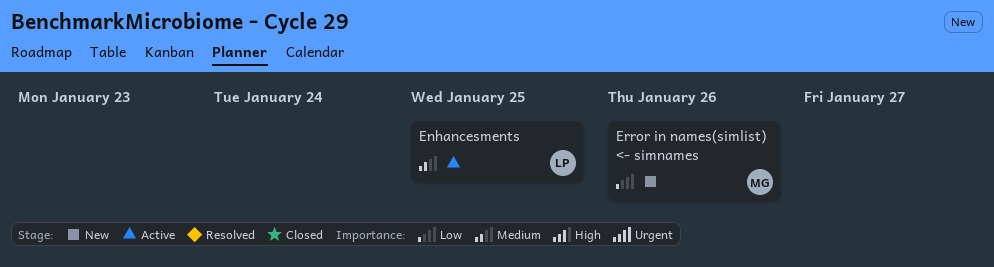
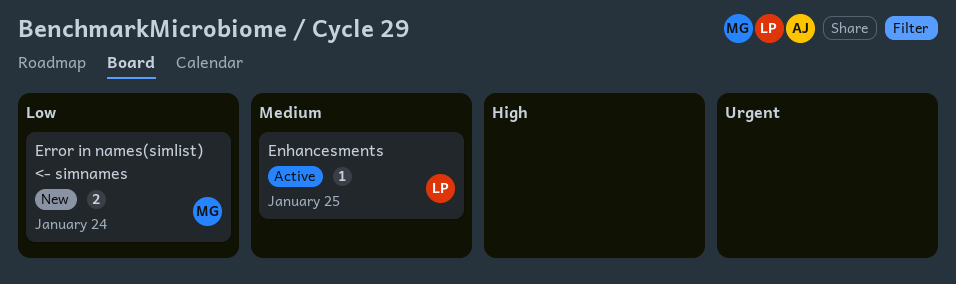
Error in names(simlist) <- simnames, due: Jan 26 -> Jan 24

